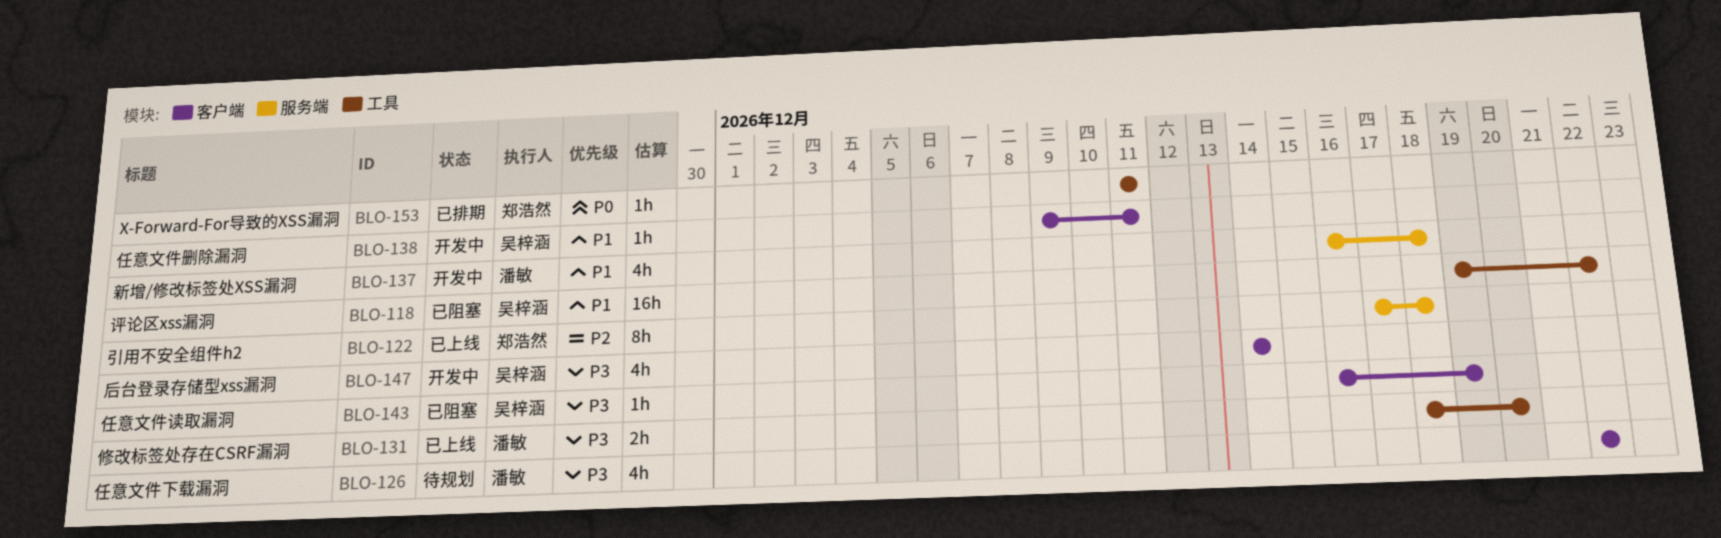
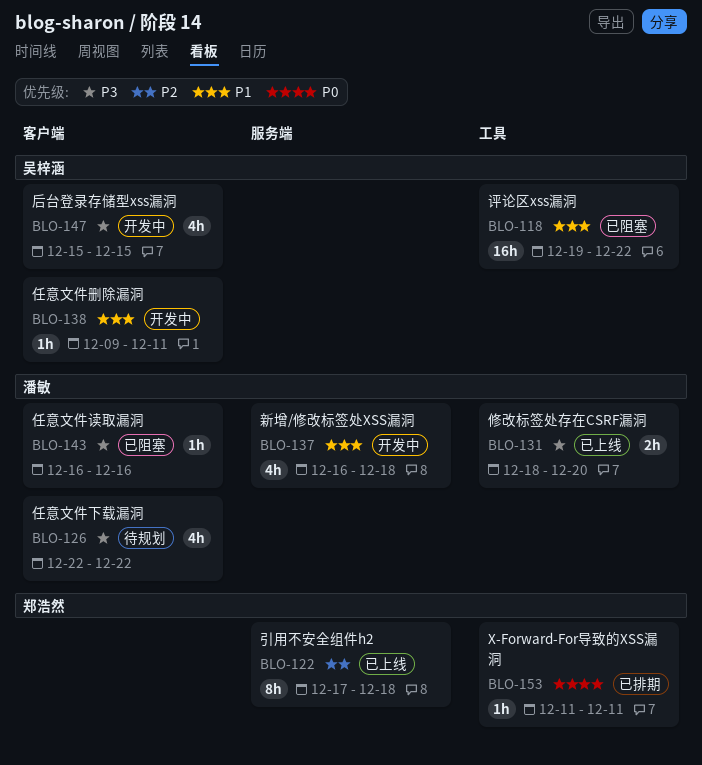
BLO-143, owner: 吴梓涵 -> 潘敏
BLO-143, due: Dec 19 -> Dec 16
BLO-147, start: Dec 14 -> Dec 15
BLO-147, due: Dec 14 -> Dec 15

